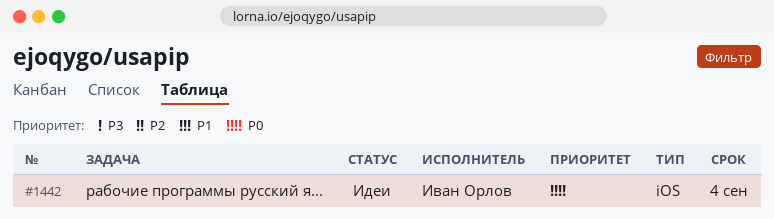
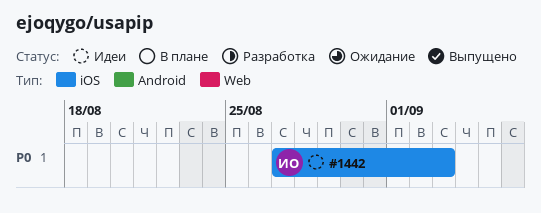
#1442, due: Sep 4 -> Sep 3

